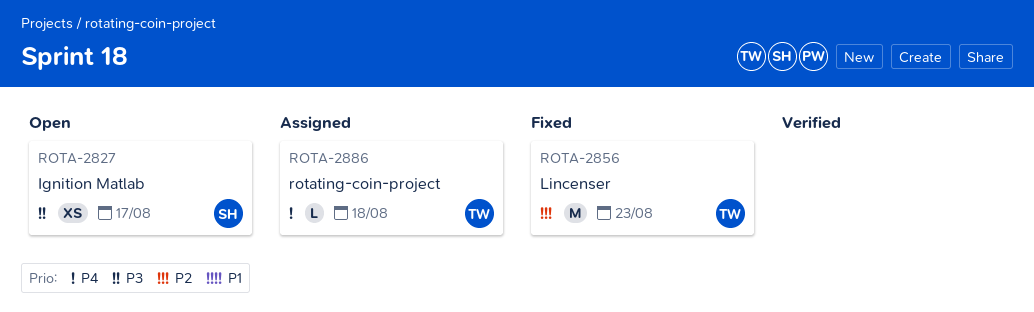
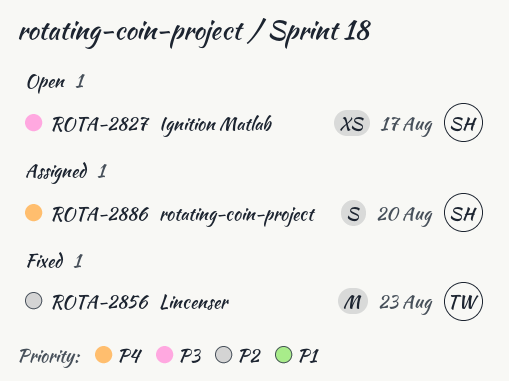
ROTA-2886, owner: TW -> SH
ROTA-2886, estimate: L -> S
ROTA-2886, due: Aug 18 -> Aug 20

